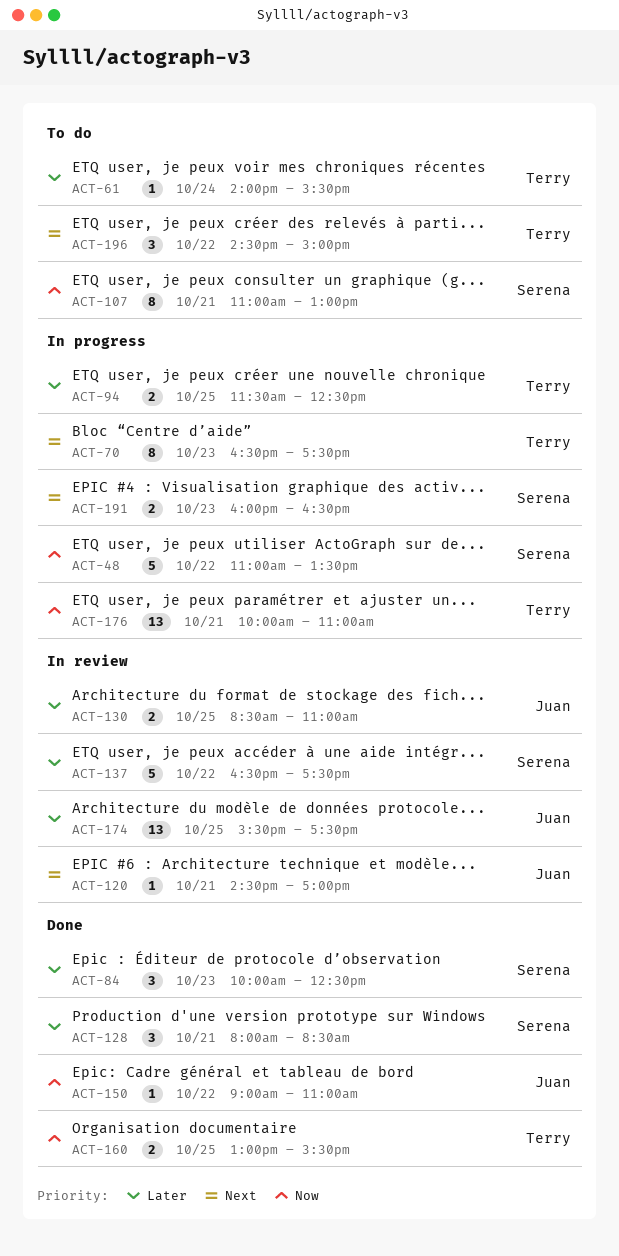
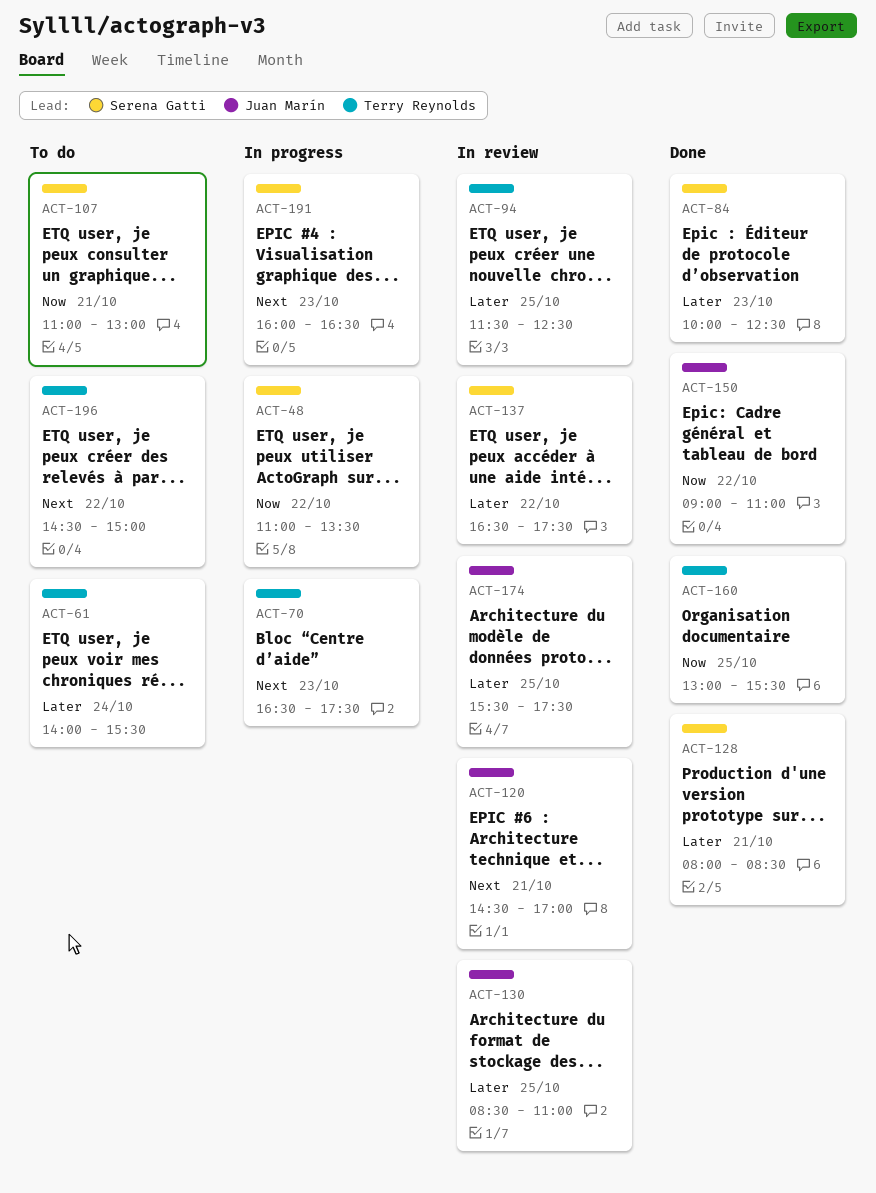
ACT-94, status: In progress -> In review
ACT-176: present -> none

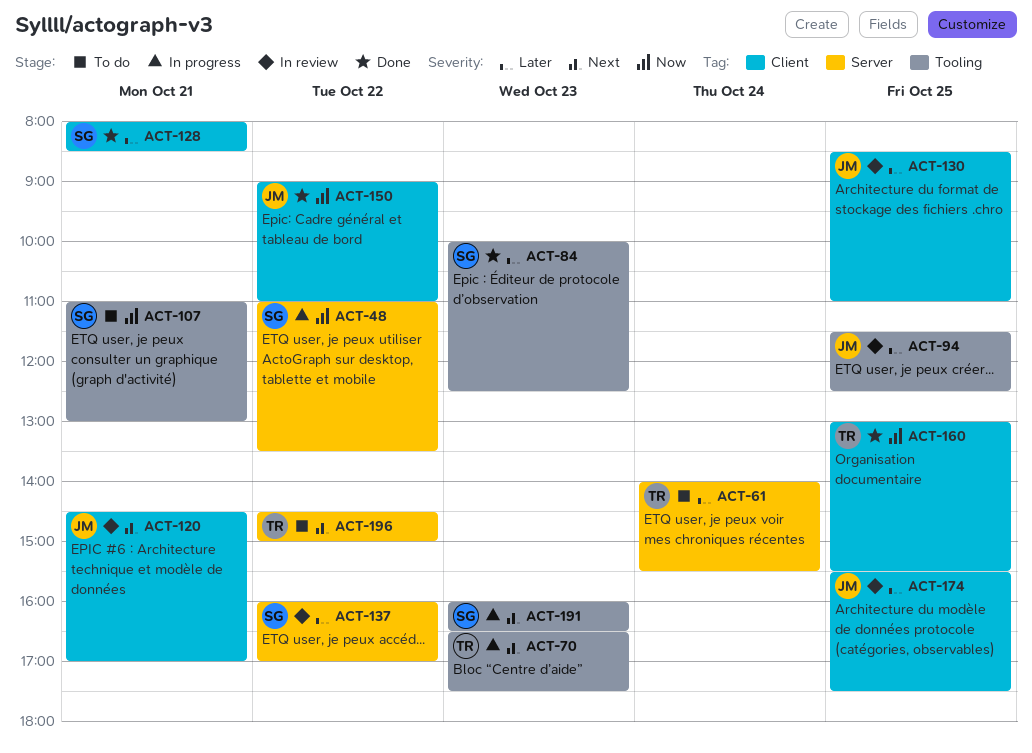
ACT-94, owner: Terry Reynolds -> Juan Marín
ACT-137, begins: 16:30 -> 16:00
ACT-137, ends: 17:30 -> 17:00

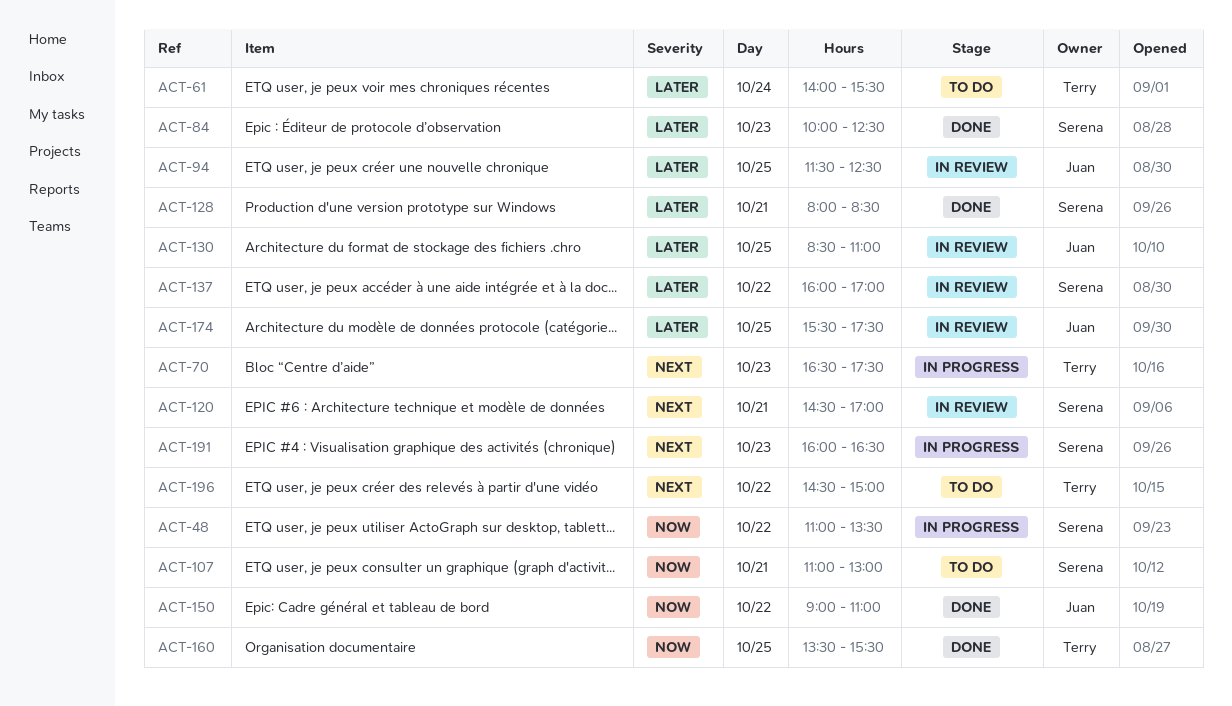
ACT-120, owner: Juan -> Serena
ACT-160, begins: 13:00 -> 13:30

